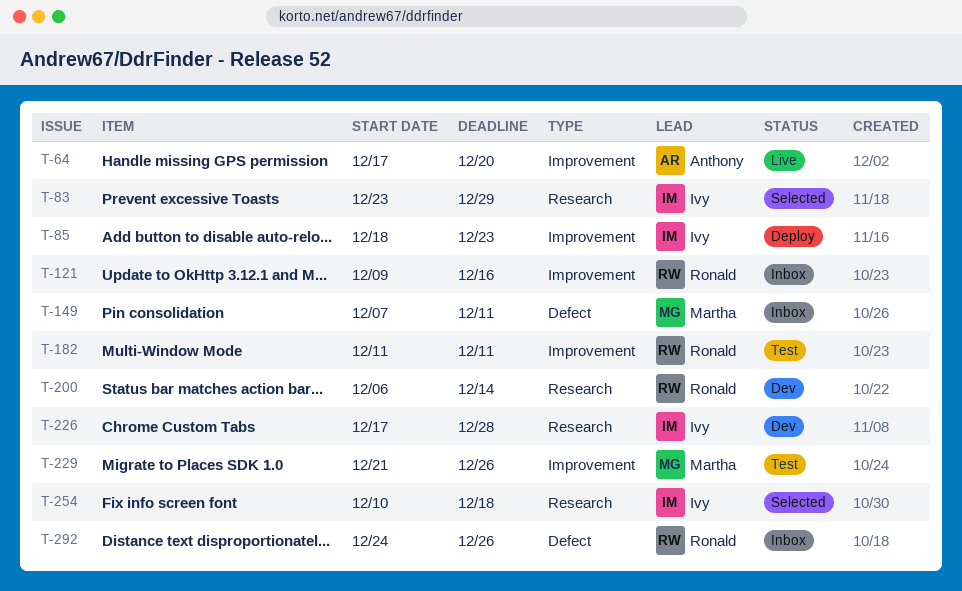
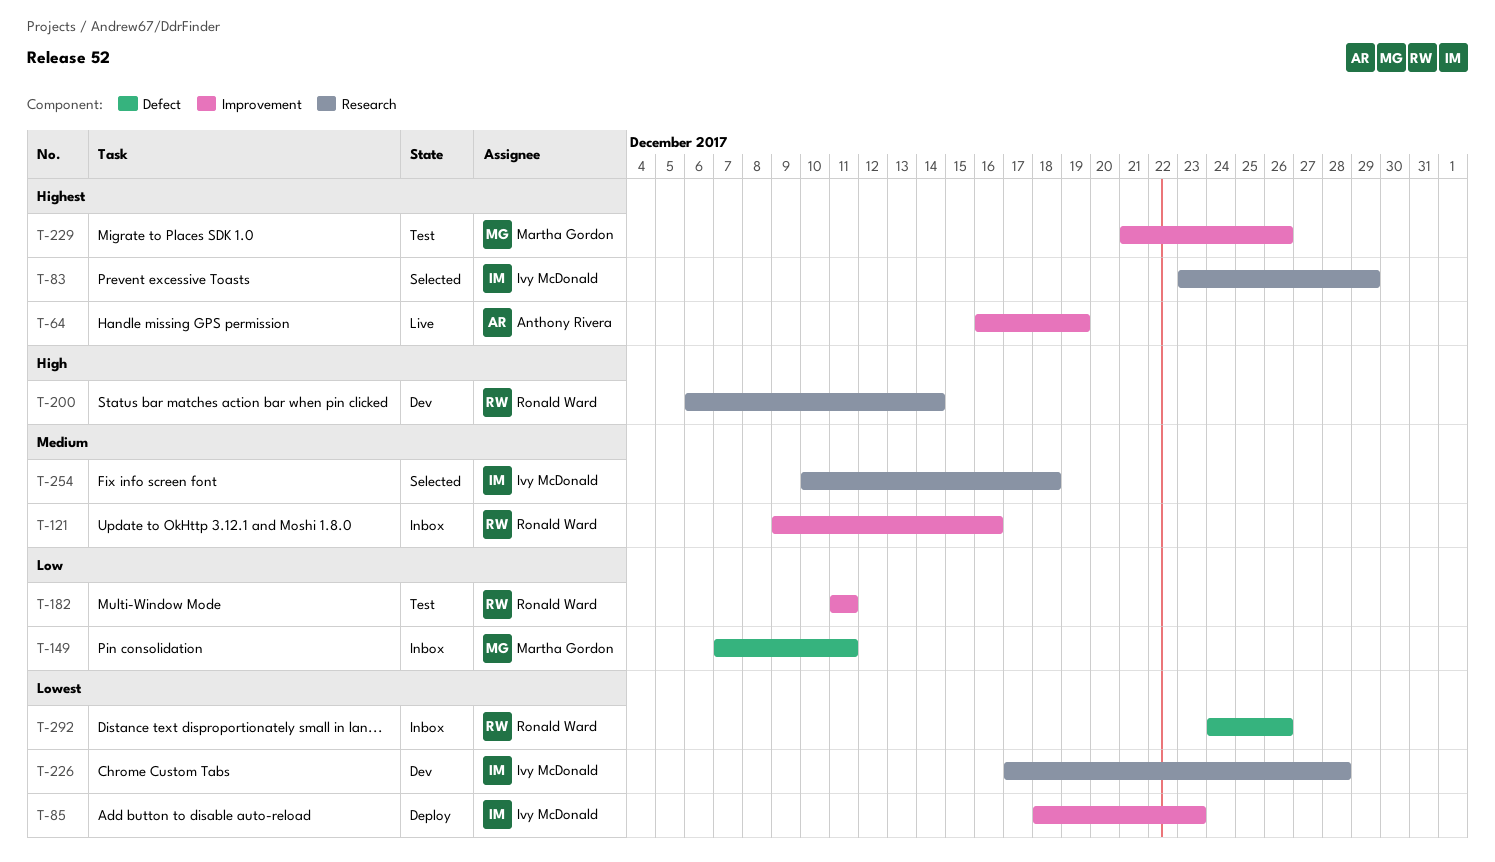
T-64, start: Dec 17 -> Dec 16
T-64, due: Dec 20 -> Dec 19

